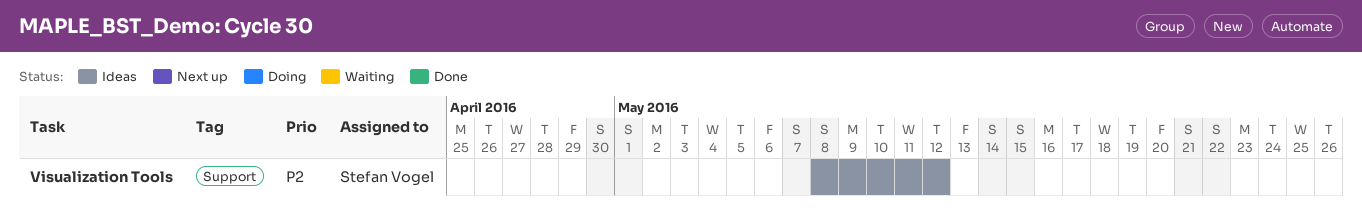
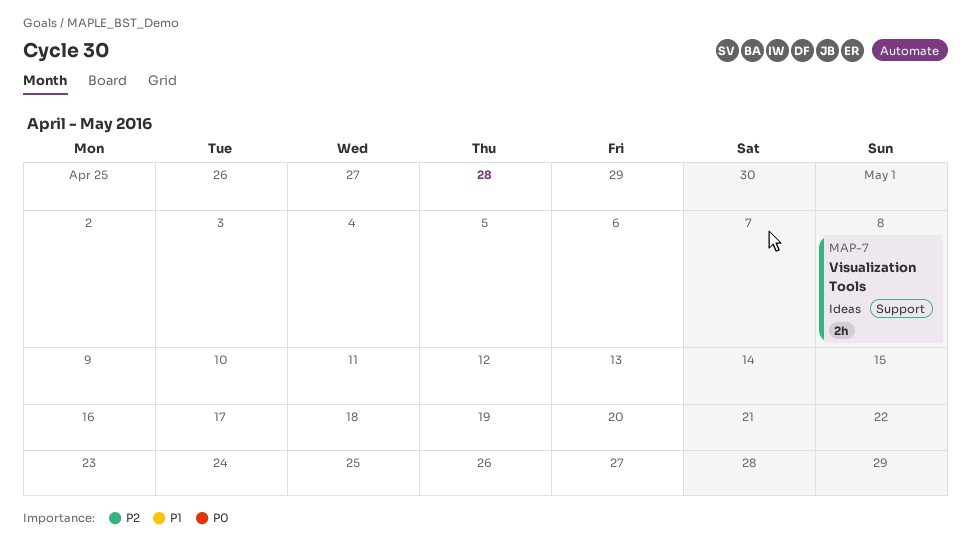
Visualization Tools, due: May 12 -> May 8

